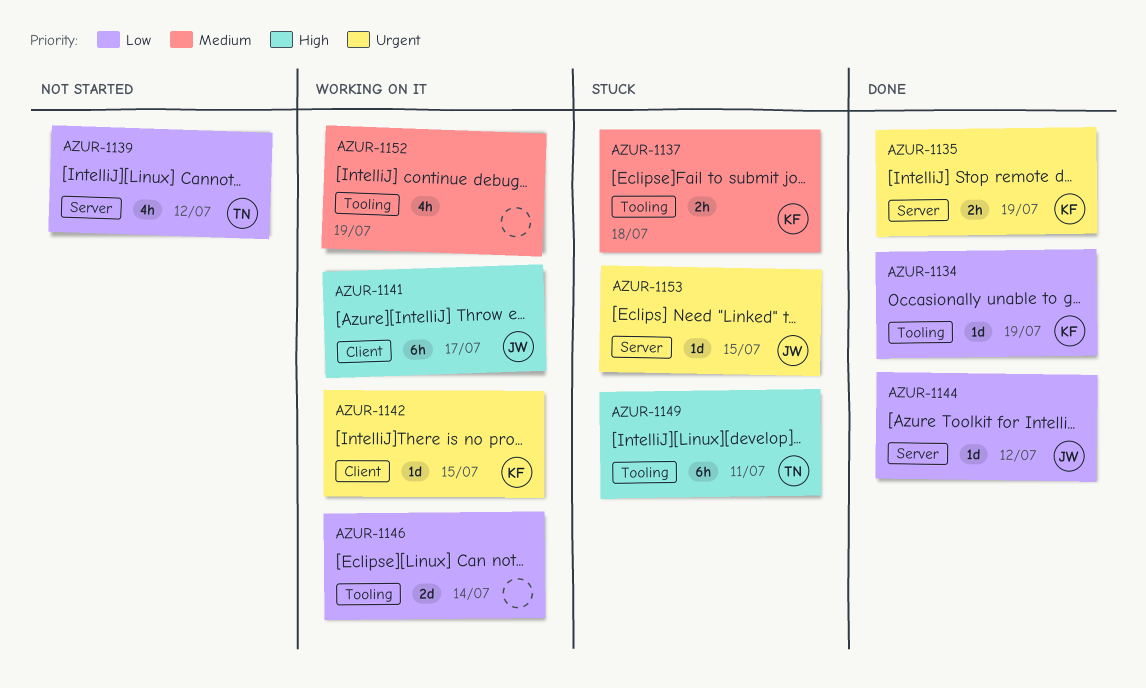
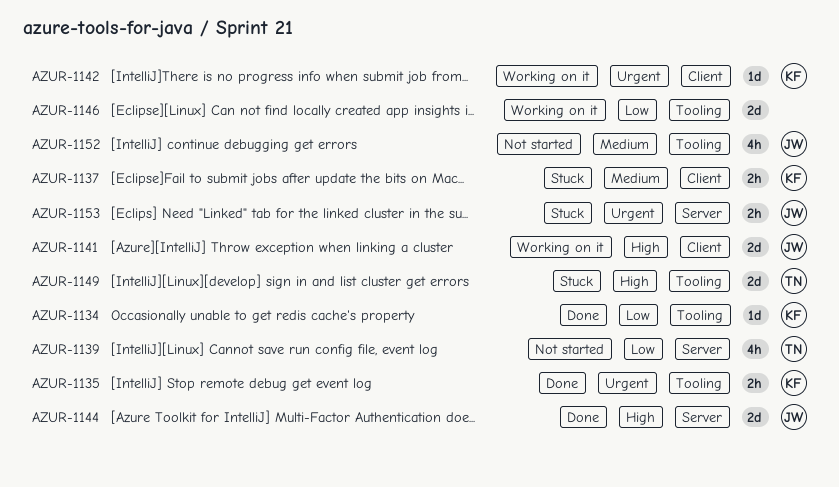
AZUR-1135, label: Server -> Tooling
AZUR-1137, label: Tooling -> Client
AZUR-1141, estimate: 6h -> 2d
AZUR-1144, priority: Low -> High
AZUR-1144, estimate: 1d -> 2d
AZUR-1149, estimate: 6h -> 2d
AZUR-1152, status: Working on it -> Not started
AZUR-1152, owner: none -> JW
AZUR-1153, estimate: 1d -> 2h

